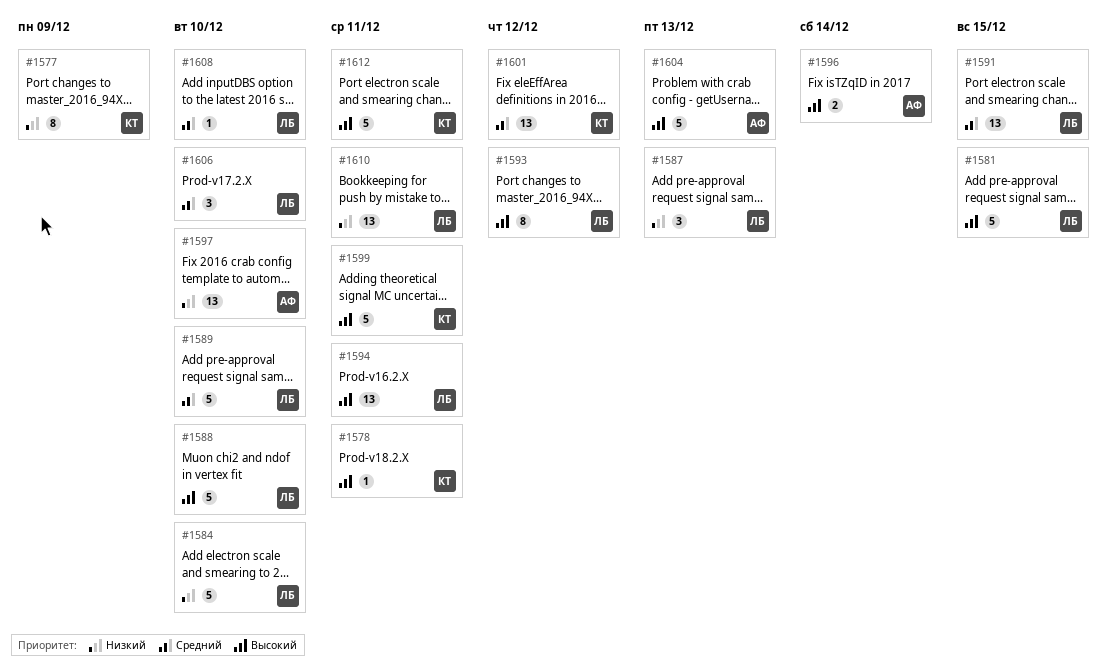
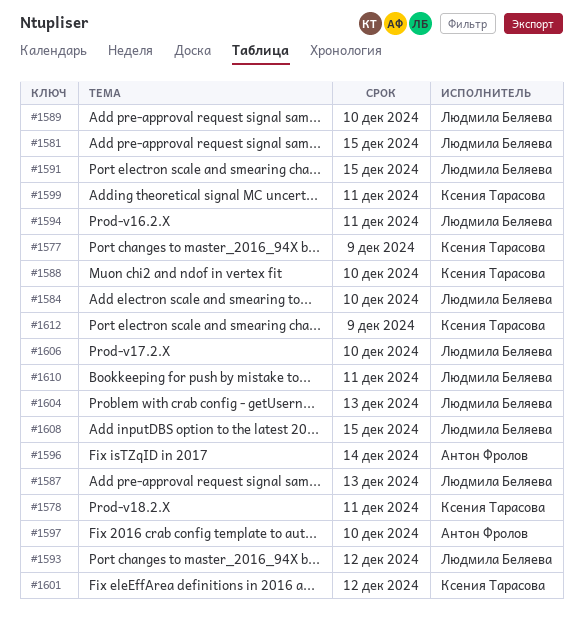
#1588, owner: Людмила Беляева -> Ксения Тарасова
#1604, owner: Антон Фролов -> Людмила Беляева
#1608, due: Dec 10 -> Dec 15
#1612, due: Dec 11 -> Dec 9

